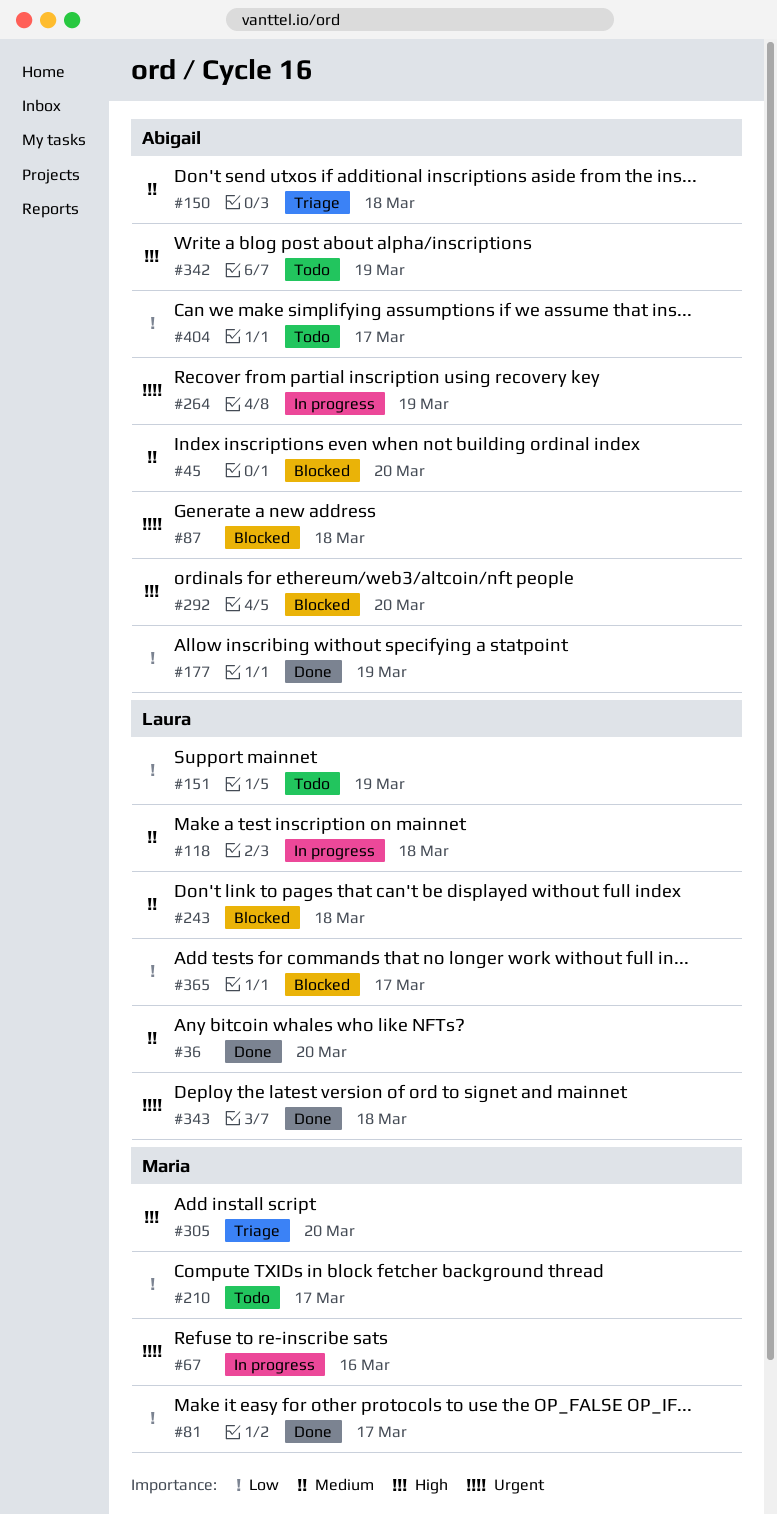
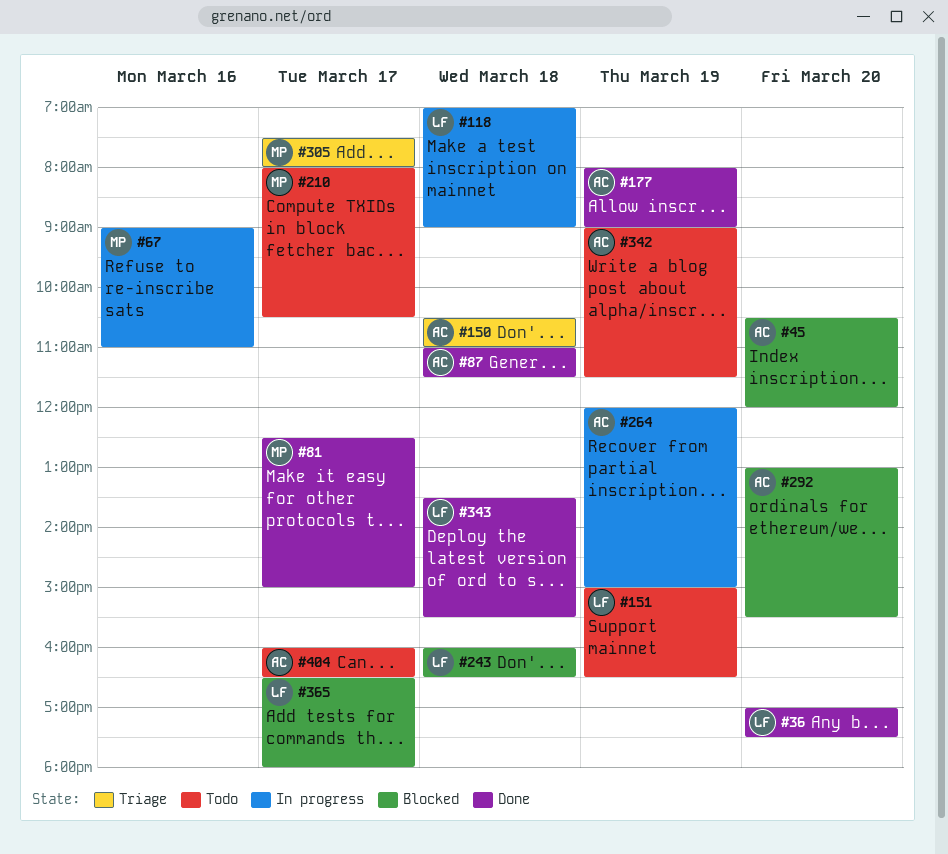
#87, status: Blocked -> Done
#305, day: Mar 20 -> Mar 17

